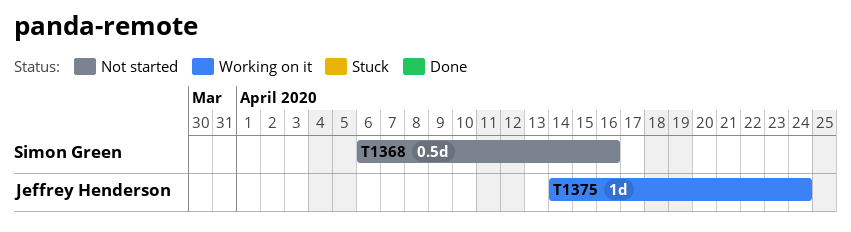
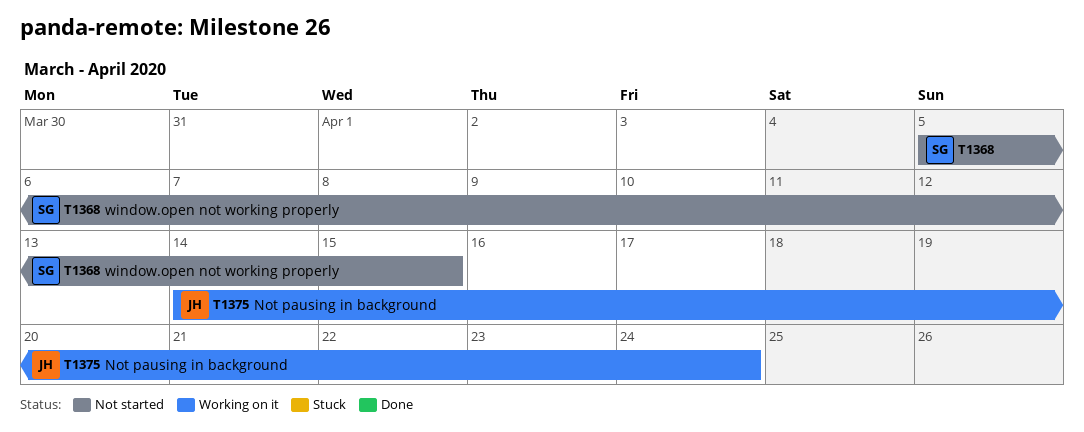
T1368, start: Apr 6 -> Apr 5
T1368, due: Apr 16 -> Apr 15

